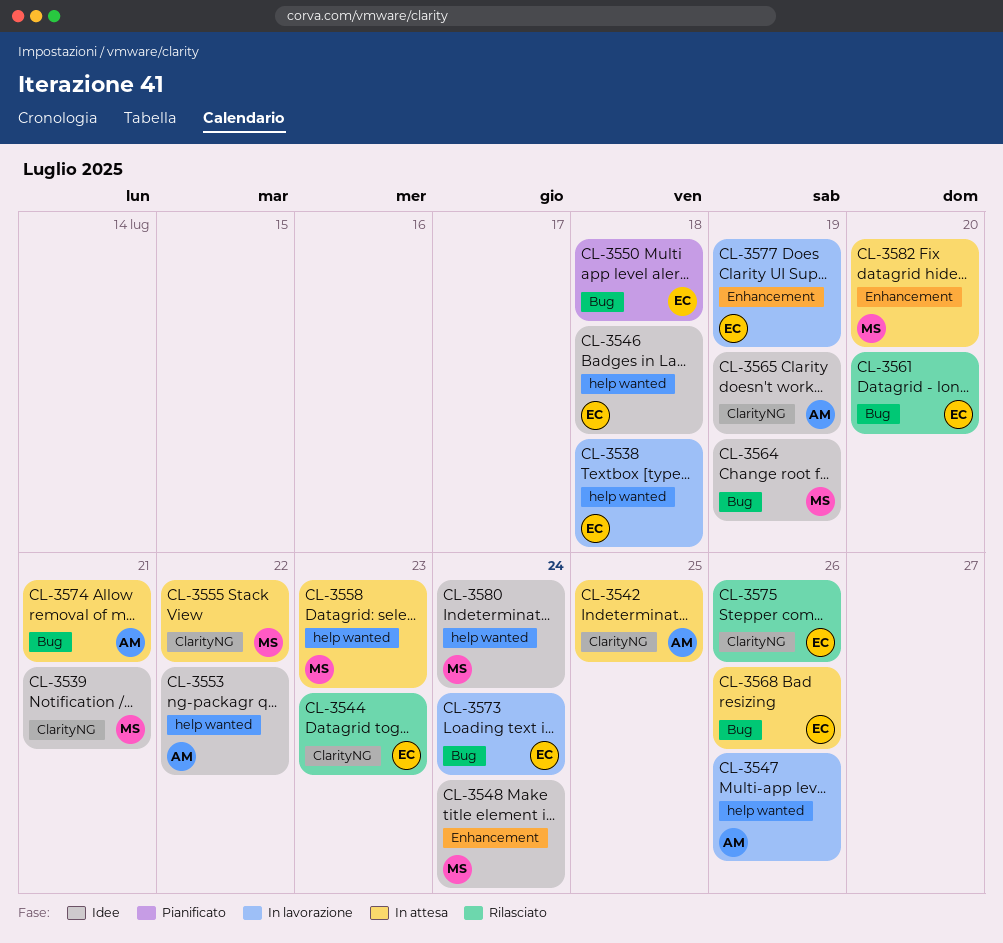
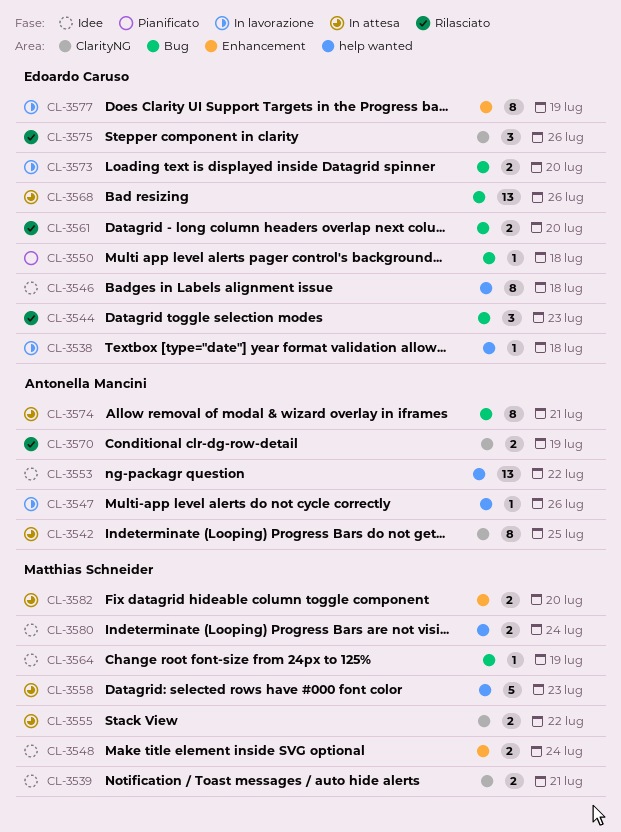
CL-3544, label: ClarityNG -> Bug
CL-3565: present -> none
CL-3570: none -> present
CL-3573, due: Jul 24 -> Jul 20

